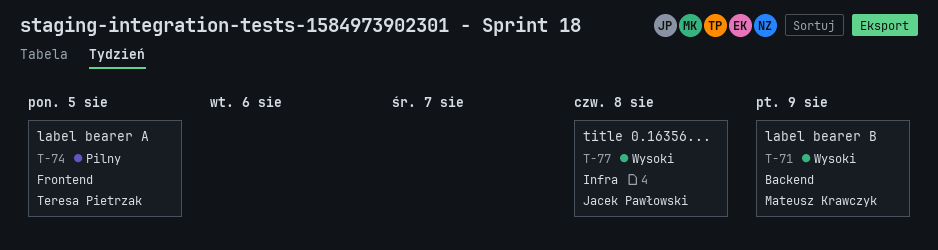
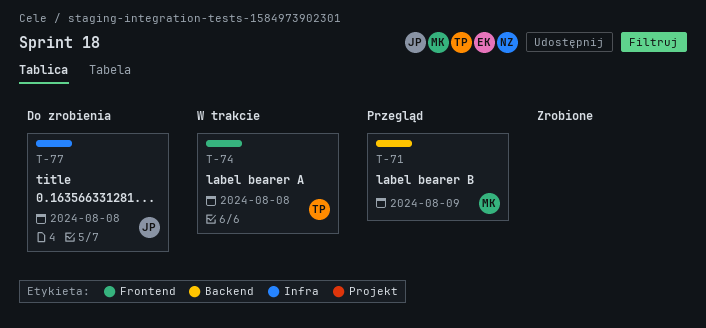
T-74, due: Aug 5 -> Aug 8

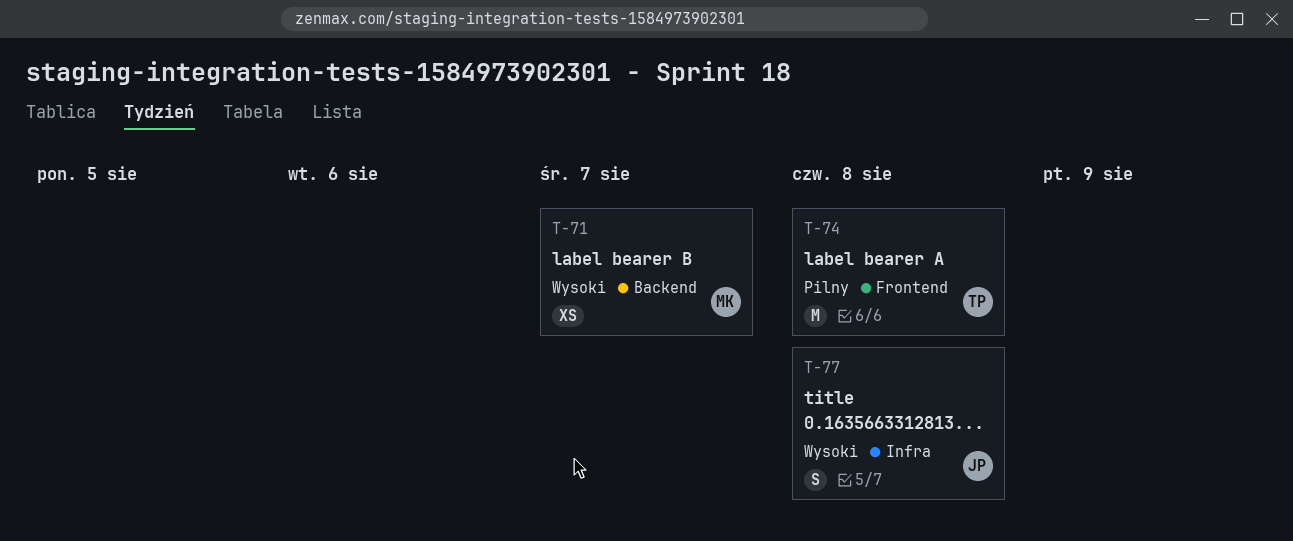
T-71, due: Aug 9 -> Aug 7

